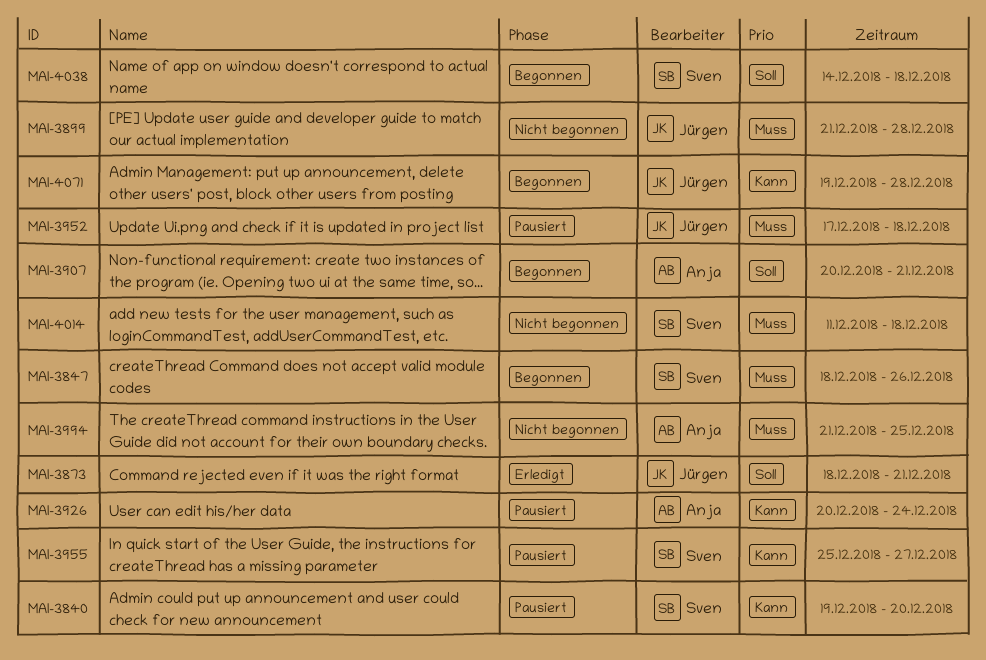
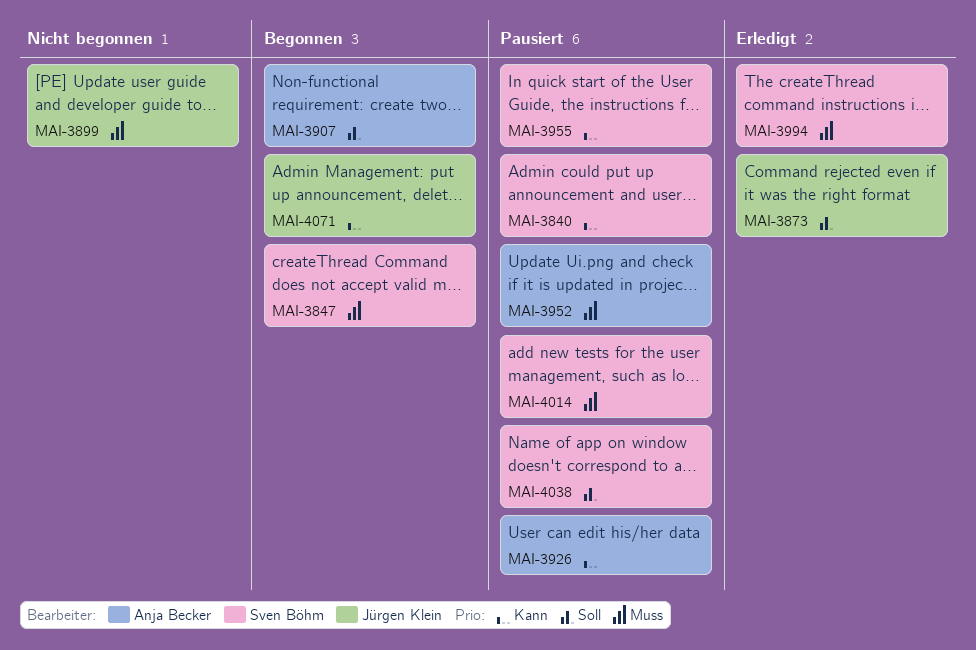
MAI-3952, owner: Jürgen Klein -> Anja Becker
MAI-3994, status: Nicht begonnen -> Erledigt
MAI-3994, owner: Anja Becker -> Sven Böhm
MAI-4014, status: Nicht begonnen -> Pausiert
MAI-4038, status: Begonnen -> Pausiert

